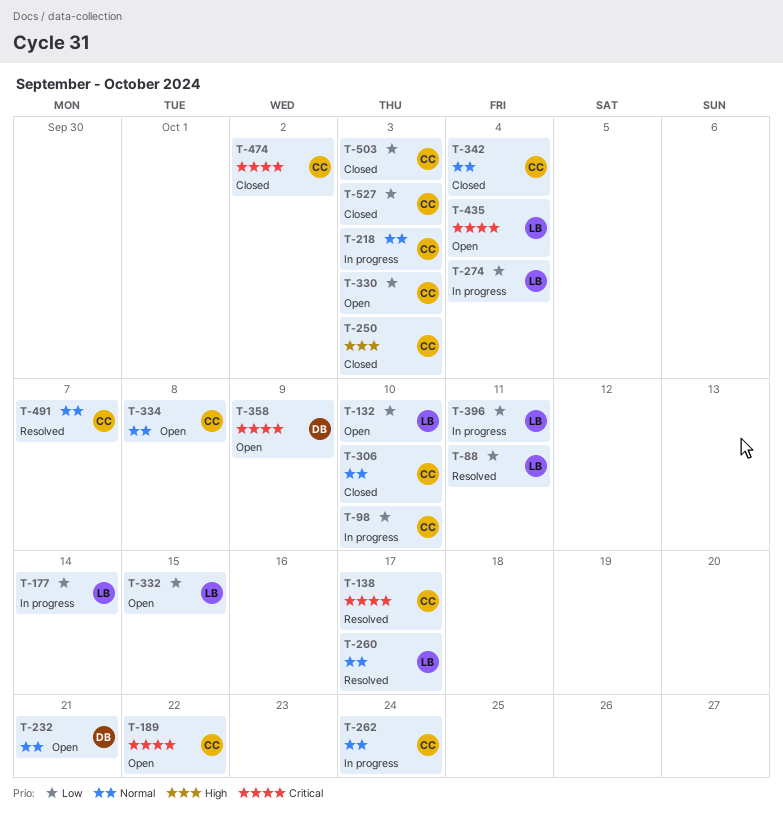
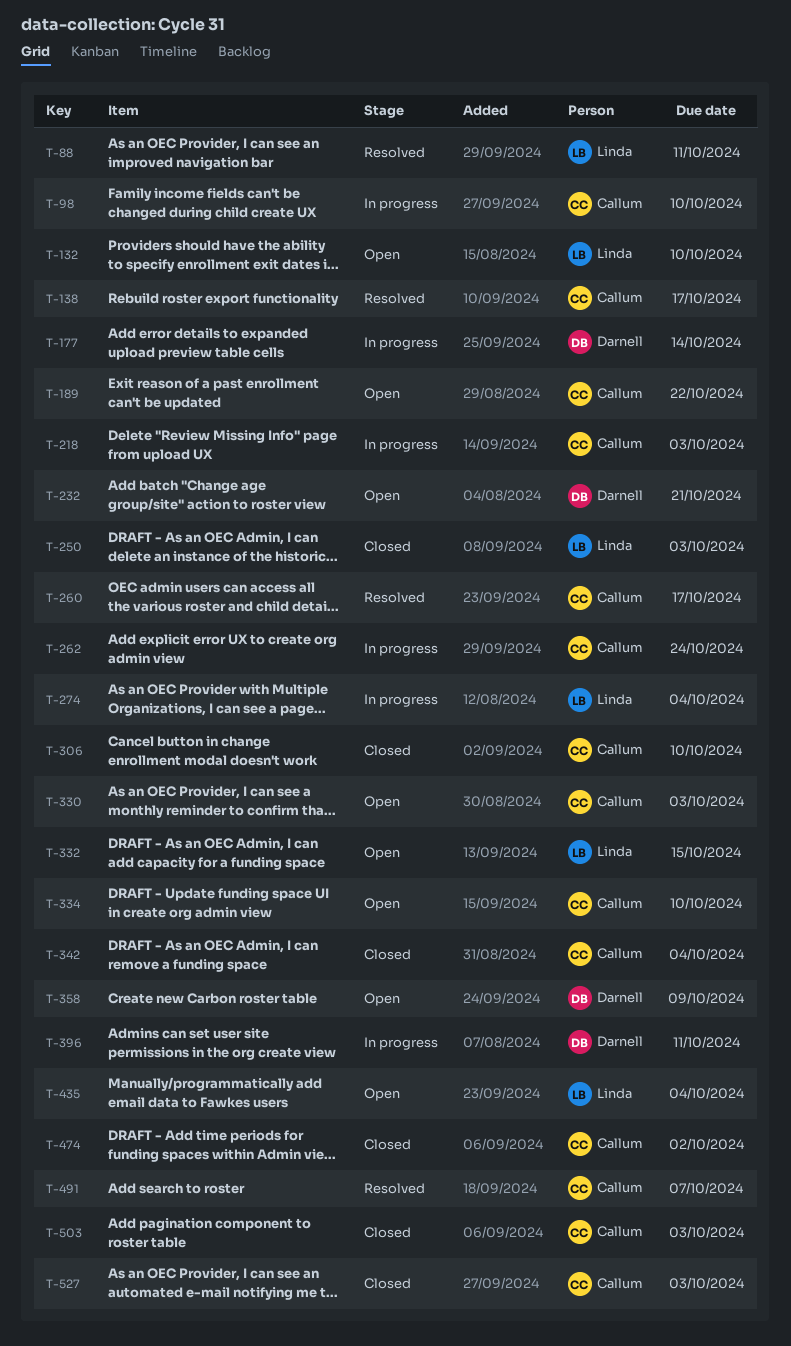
T-177, owner: Linda -> Darnell
T-250, owner: Callum -> Linda
T-260, owner: Linda -> Callum
T-334, due: Oct 8 -> Oct 10
T-396, owner: Linda -> Darnell

